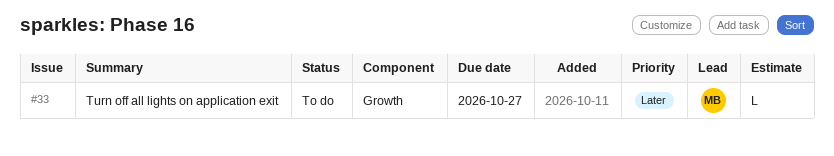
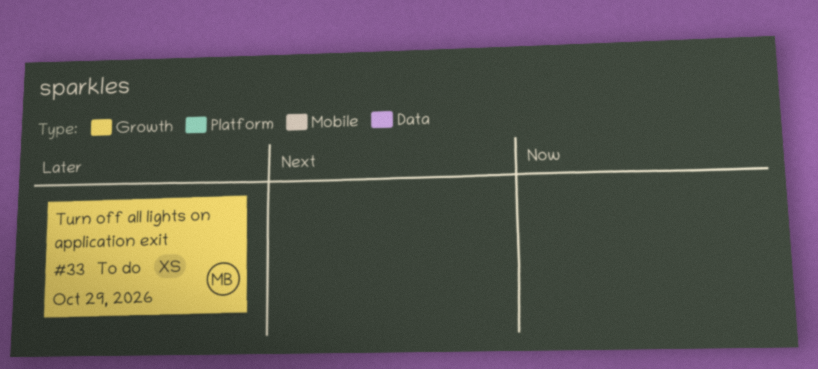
#33, estimate: L -> XS
#33, due: Oct 27 -> Oct 29

